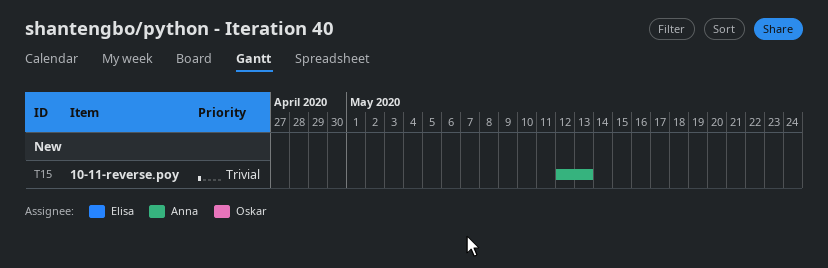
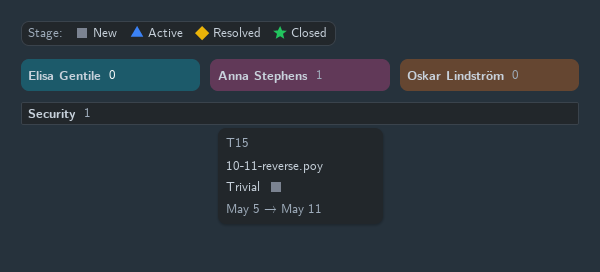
T15, start: May 12 -> May 5
T15, due: May 13 -> May 11

